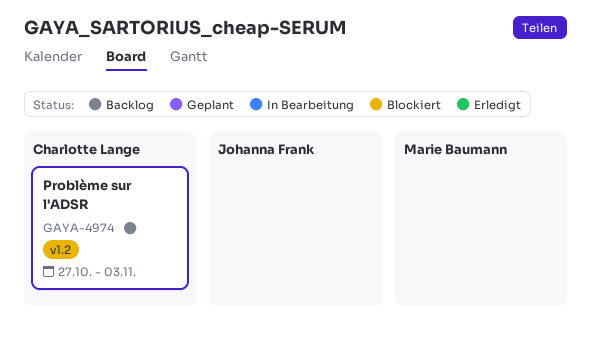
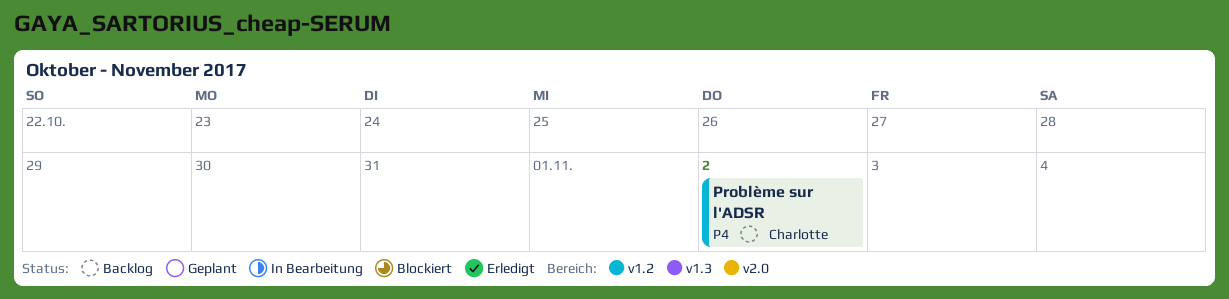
Problème sur l'ADSR, due: Nov 3 -> Nov 2

